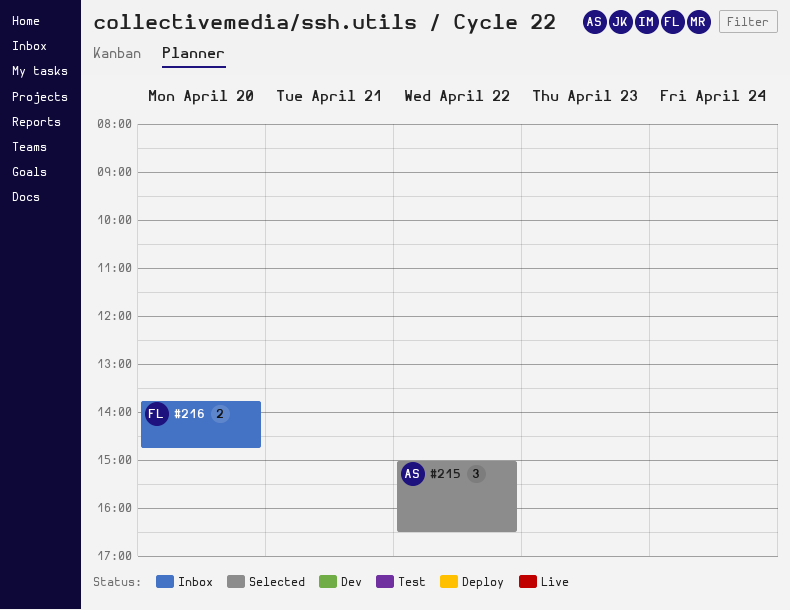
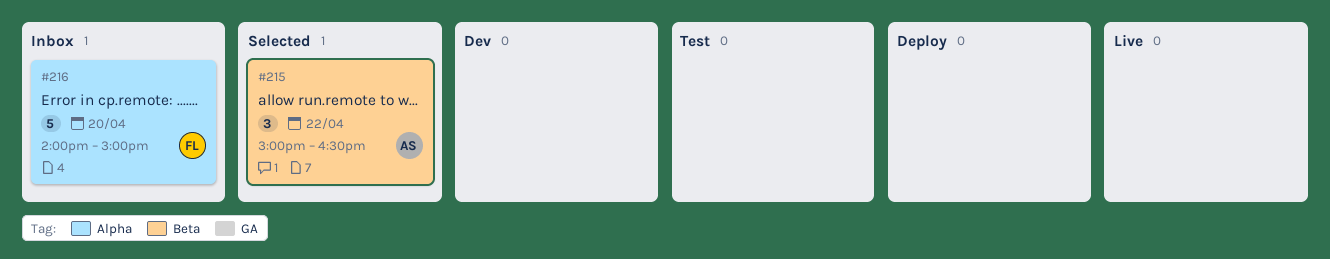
#216, estimate: 2 -> 5
#216, begins: 13:45 -> 14:00
#216, ends: 14:45 -> 15:00

